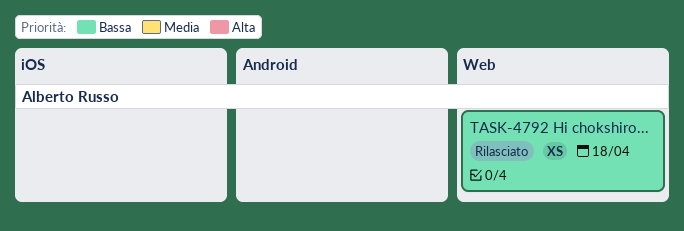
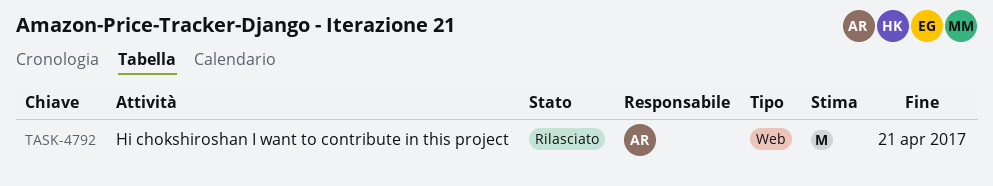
TASK-4792, estimate: XS -> M
TASK-4792, due: Apr 18 -> Apr 21

